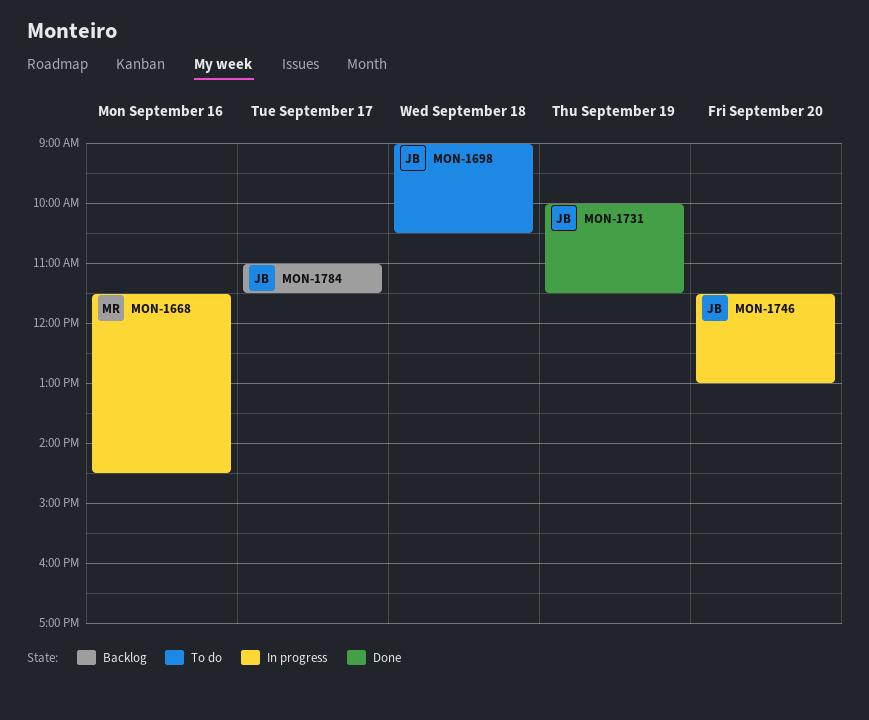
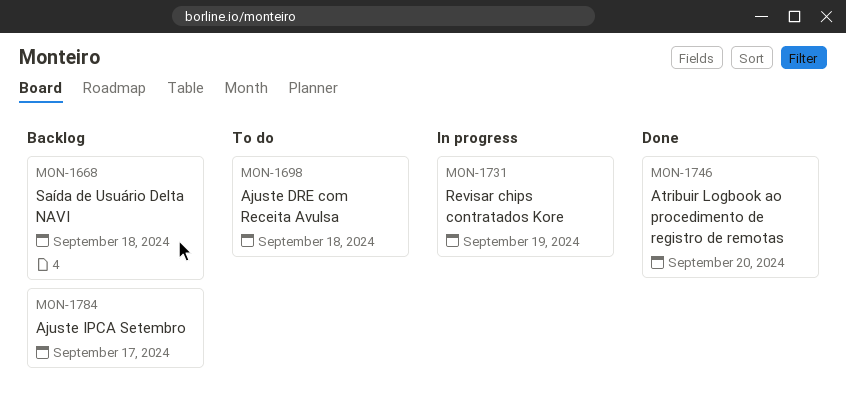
MON-1668, status: In progress -> Backlog
MON-1668, day: Sep 16 -> Sep 18
MON-1731, status: Done -> In progress
MON-1746, status: In progress -> Done

